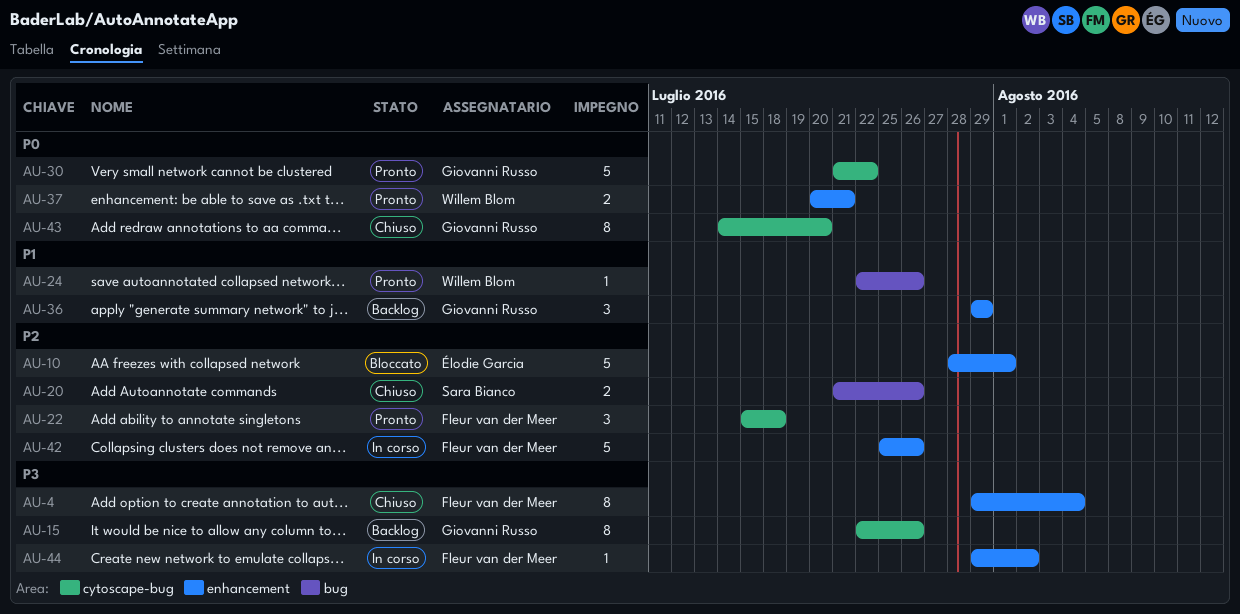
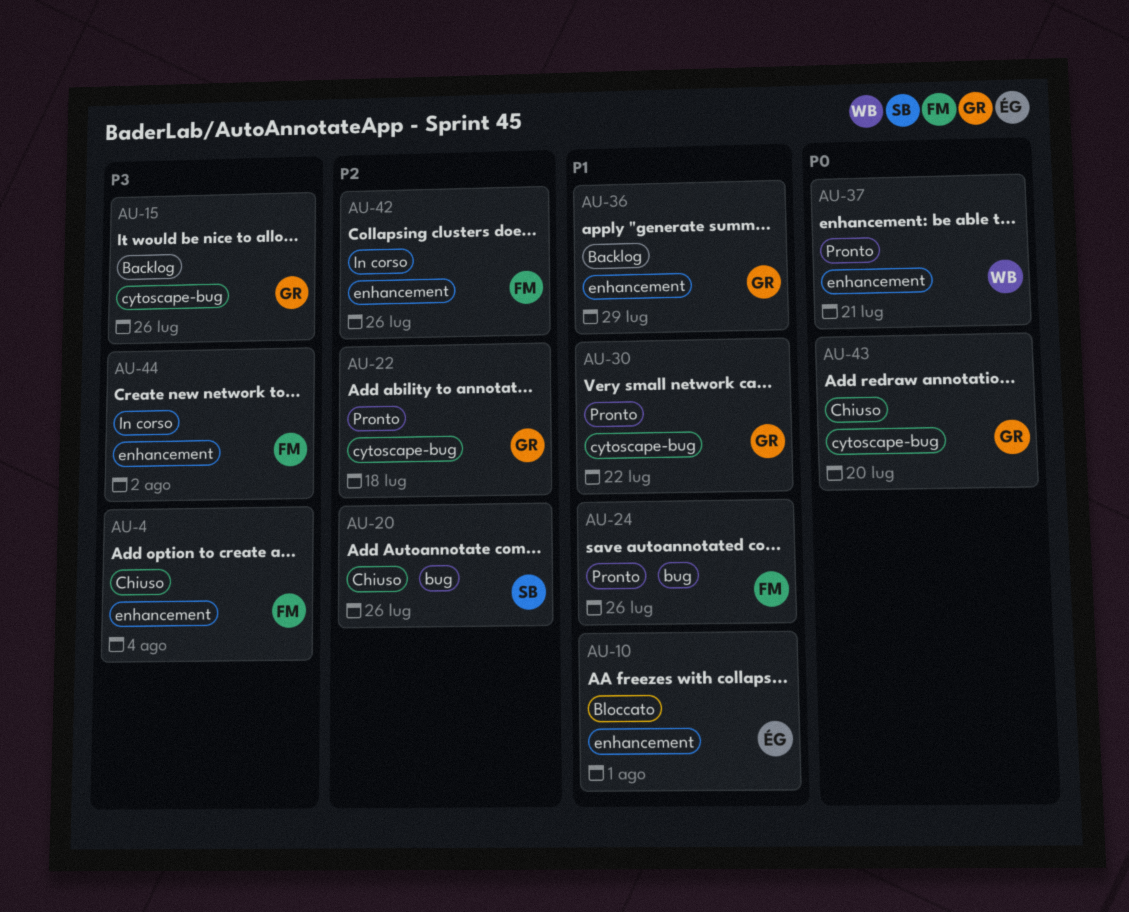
AU-10, priority: P2 -> P1
AU-22, owner: Fleur van der Meer -> Giovanni Russo
AU-24, owner: Willem Blom -> Fleur van der Meer
AU-30, priority: P0 -> P1

